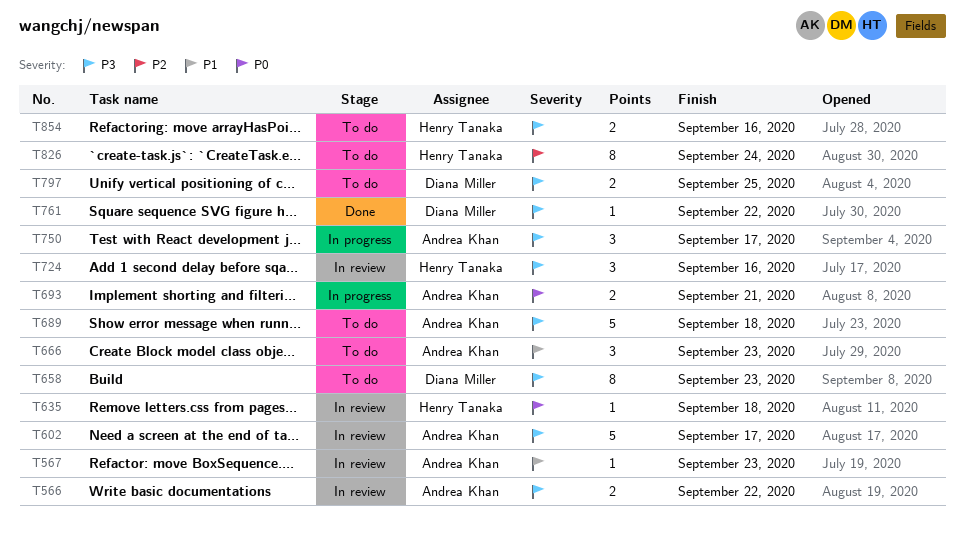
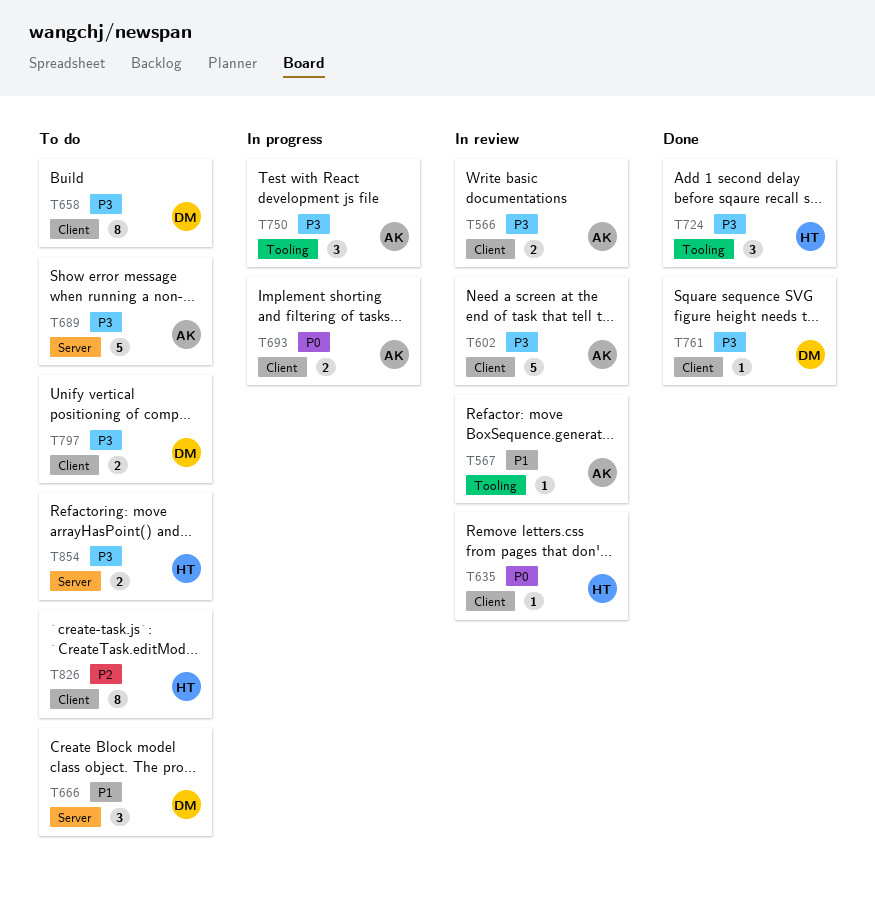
T666, owner: Andrea Khan -> Diana Miller
T724, status: In review -> Done

